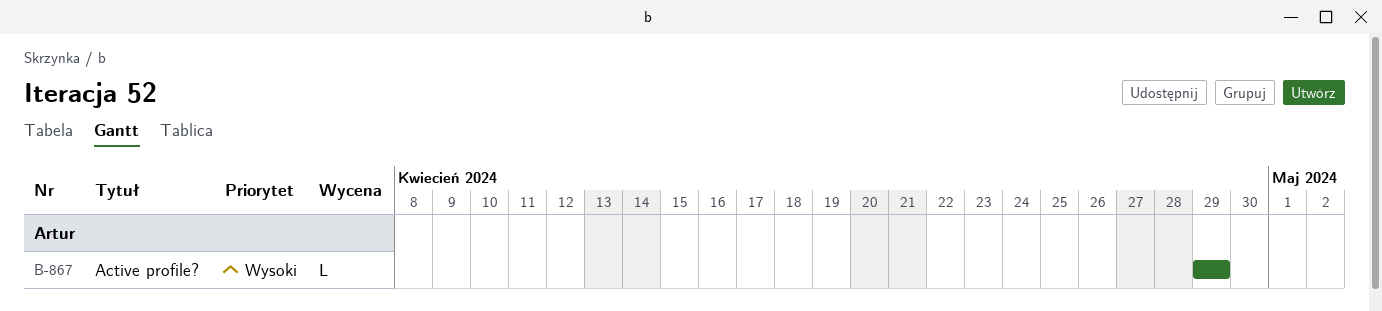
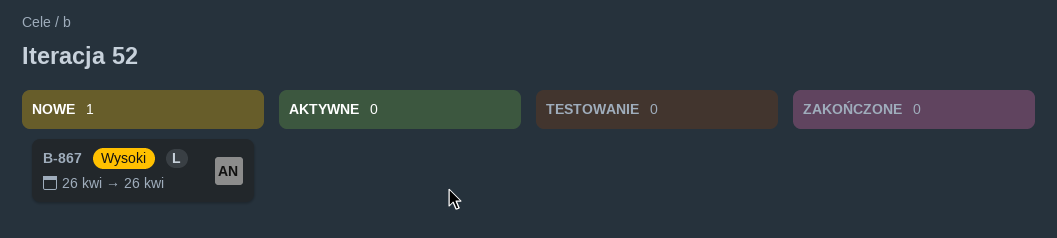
B-867, start: Apr 29 -> Apr 26
B-867, due: Apr 29 -> Apr 26

